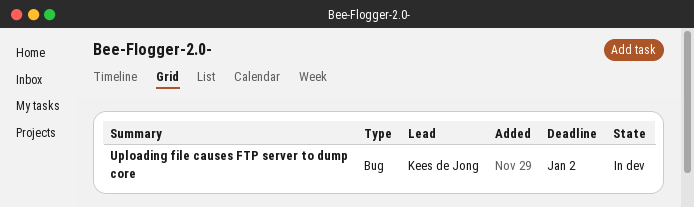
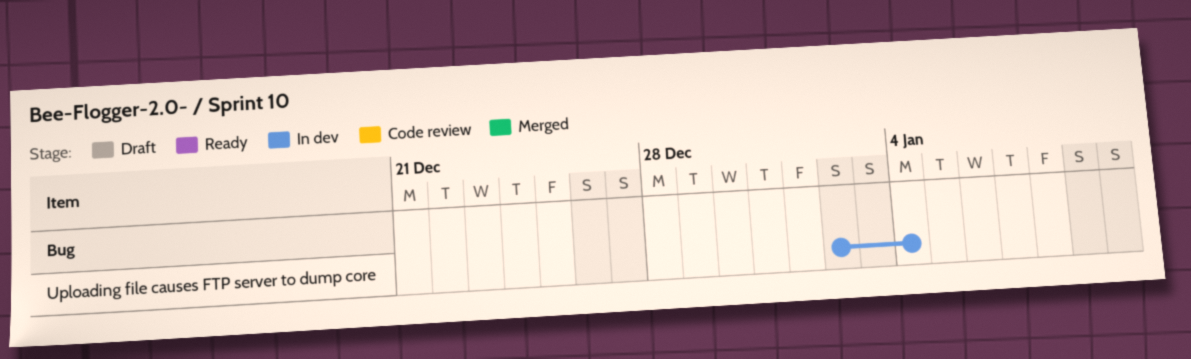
Uploading file causes FTP server to dump core, due: Jan 2 -> Jan 4

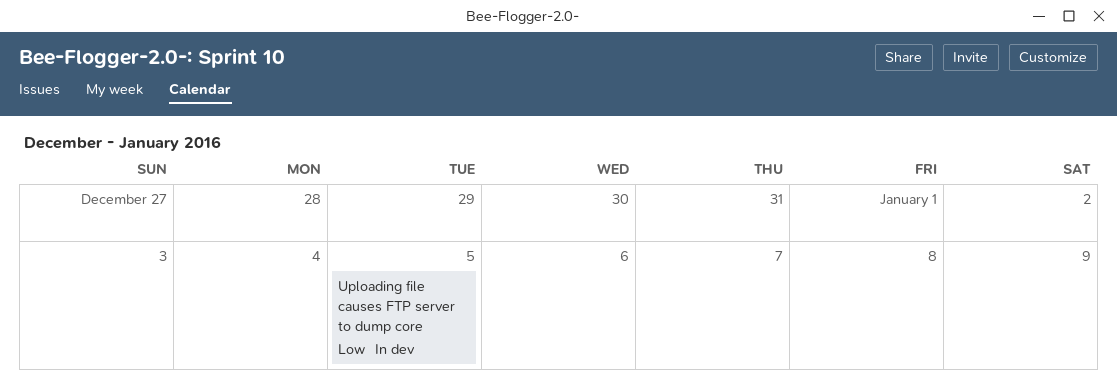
Uploading file causes FTP server to dump core, due: Jan 4 -> Jan 5

